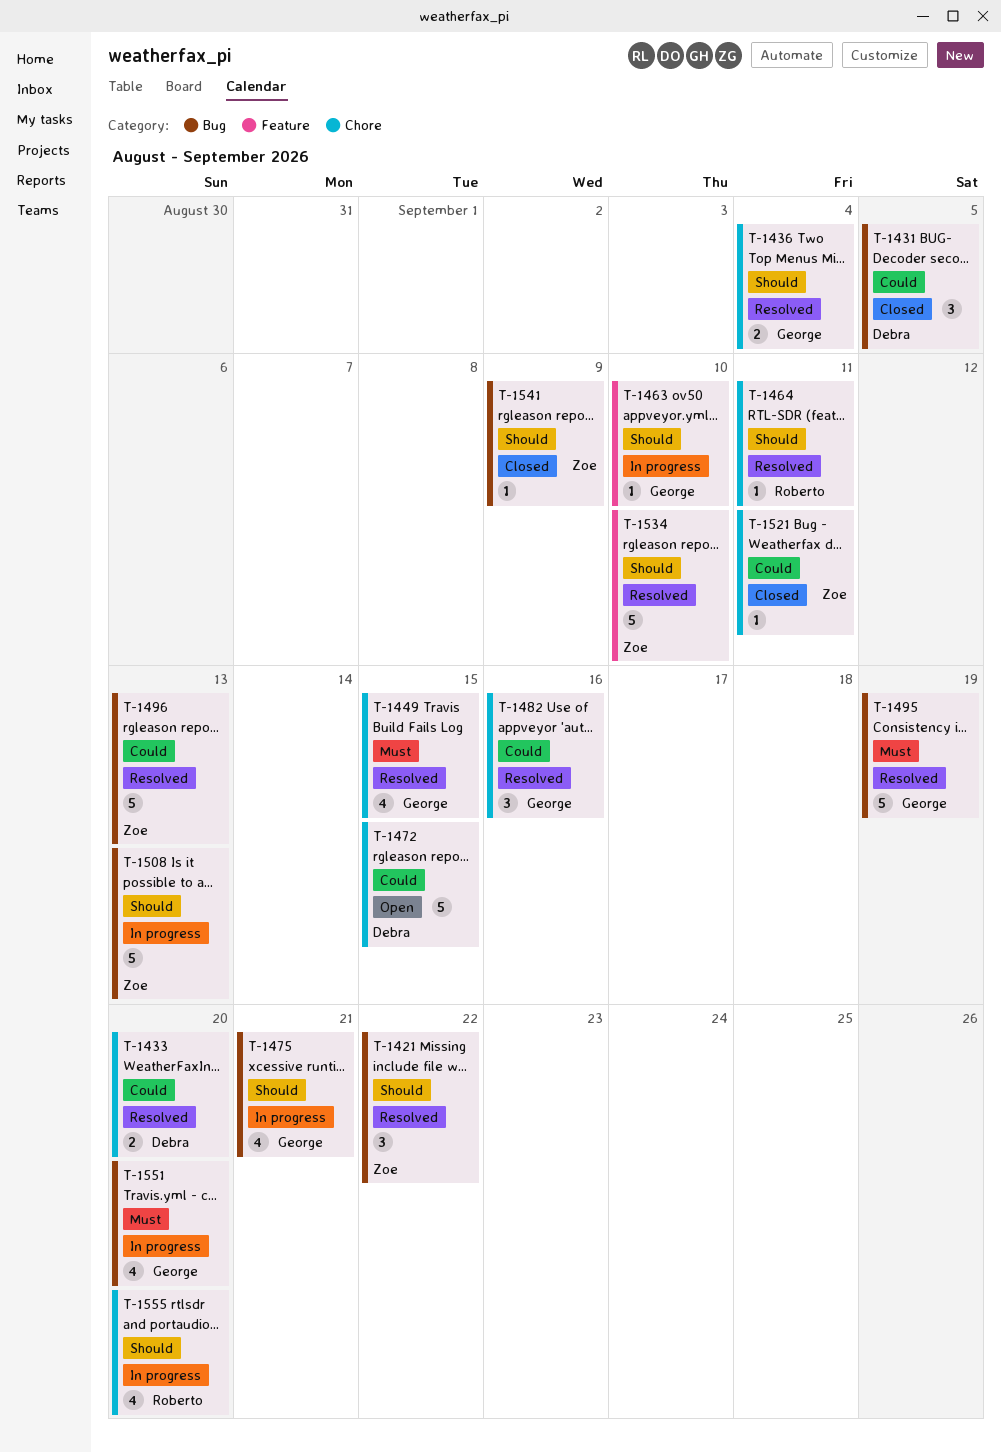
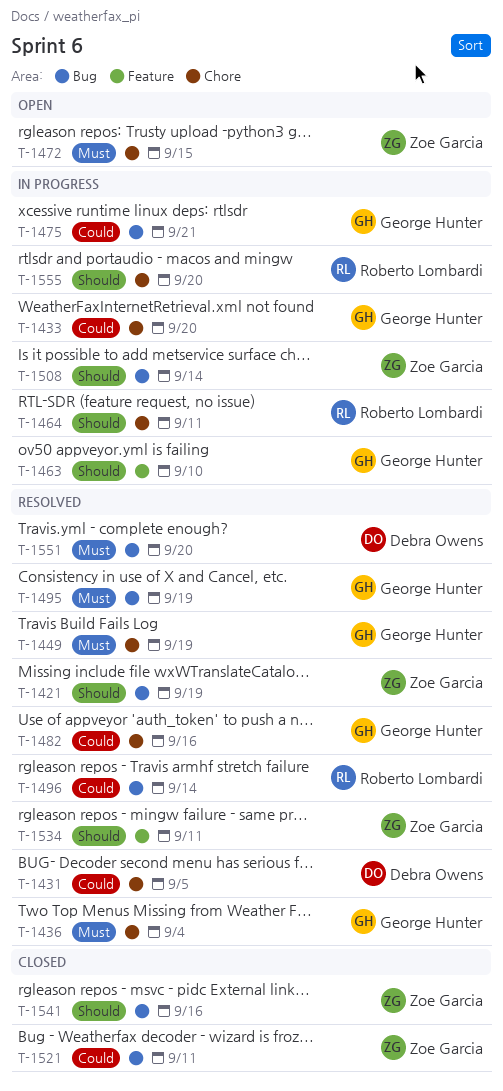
T-1421, due: Sep 22 -> Sep 19
T-1431, status: Closed -> Resolved
T-1431, label: Bug -> Chore
T-1433, status: Resolved -> In progress
T-1433, owner: Debra Owens -> George Hunter
T-1436, priority: Should -> Must
T-1449, due: Sep 15 -> Sep 19
T-1464, status: Resolved -> In progress
T-1472, owner: Debra Owens -> Zoe Garcia
T-1472, priority: Could -> Must
T-1475, priority: Should -> Could
T-1496, owner: Zoe Garcia -> Roberto Lombardi
T-1496, due: Sep 13 -> Sep 14
T-1508, due: Sep 13 -> Sep 14
T-1521, label: Chore -> Bug
T-1534, due: Sep 10 -> Sep 11
T-1541, due: Sep 9 -> Sep 16
T-1551, status: In progress -> Resolved
T-1551, owner: George Hunter -> Debra Owens

